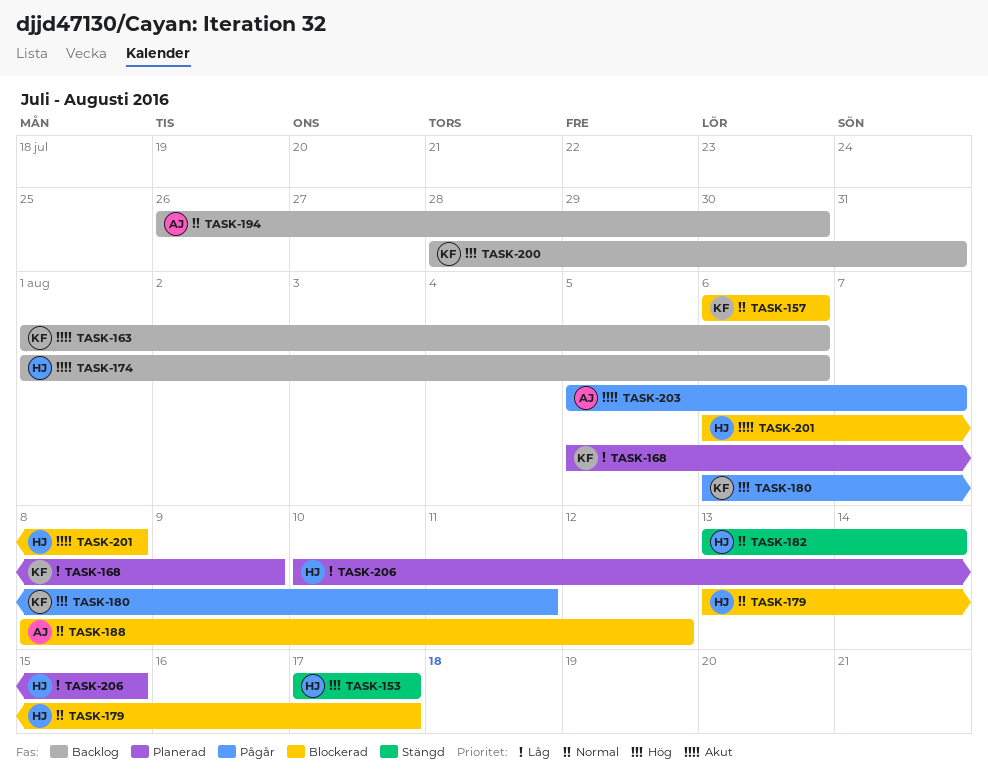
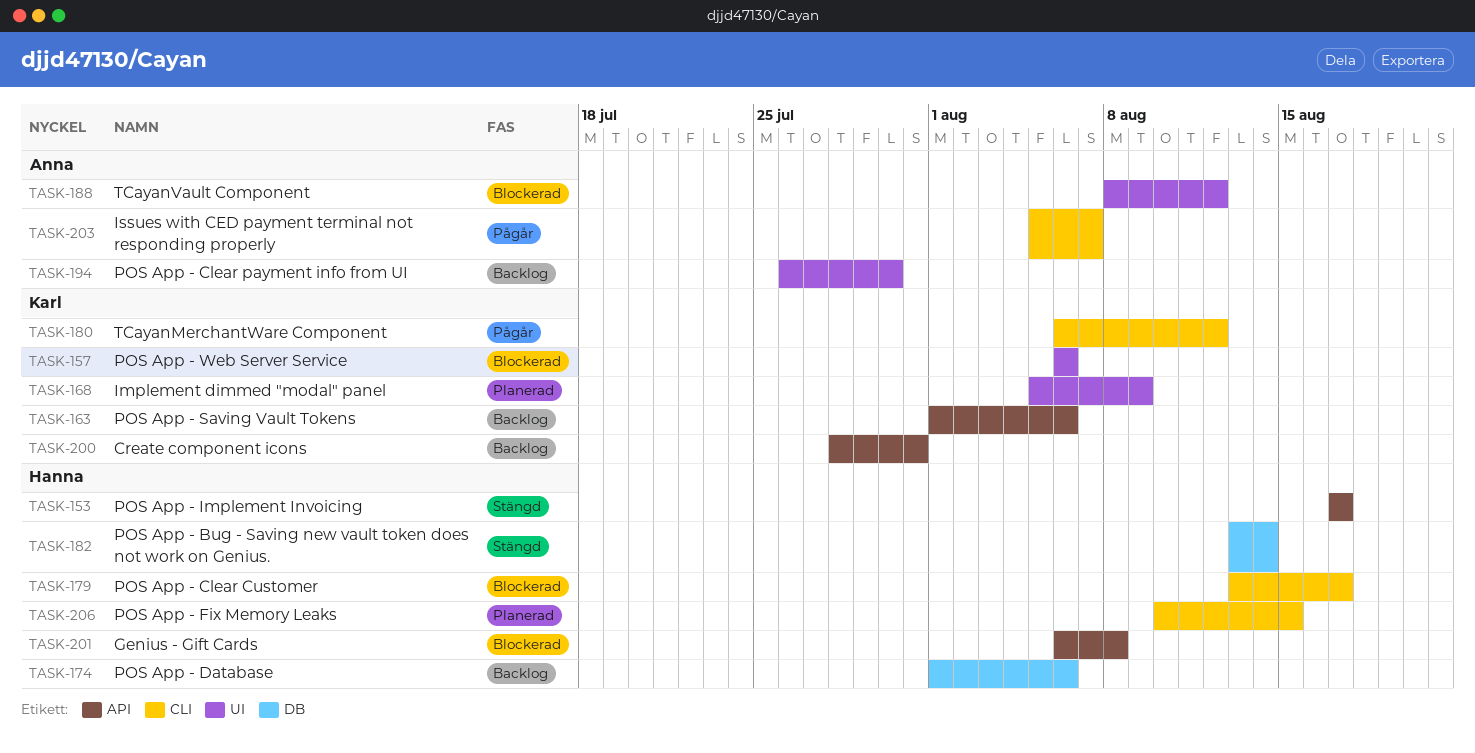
TASK-180, due: Aug 11 -> Aug 12

